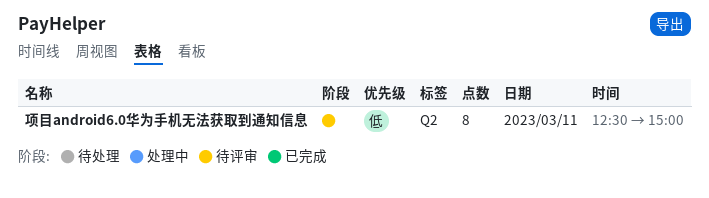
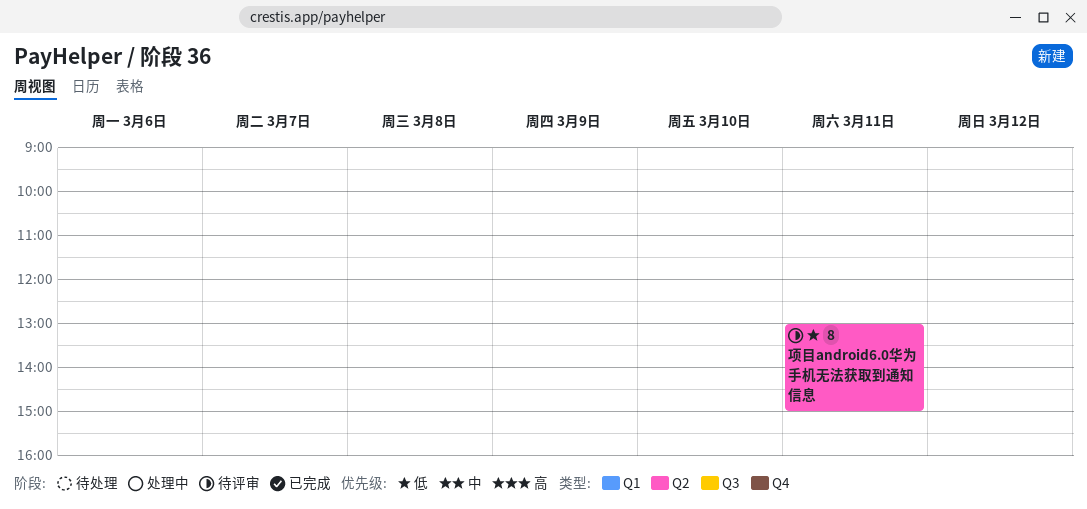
项目android6.0华为手机无法获取到通知信息, begins: 12:30 -> 13:00

